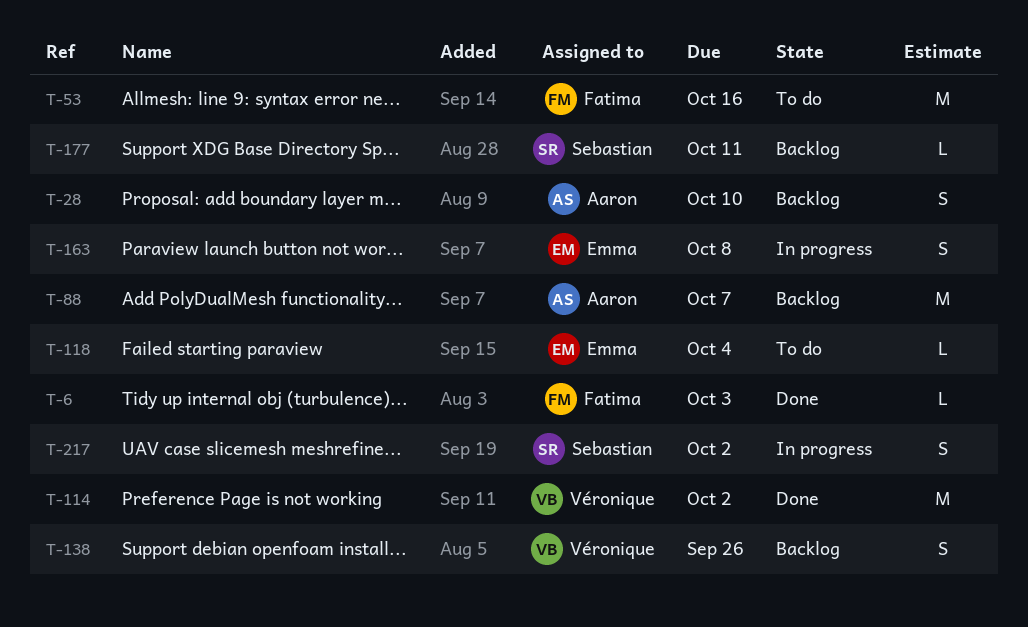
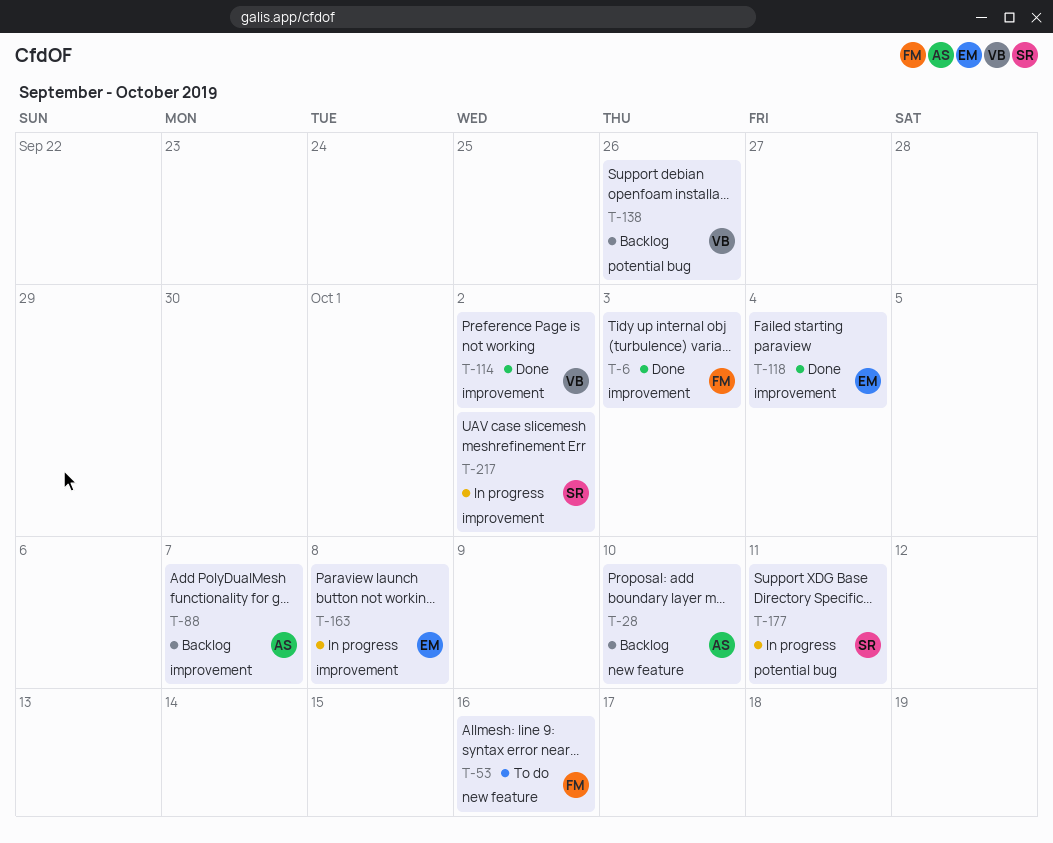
T-118, status: To do -> Done
T-177, status: Backlog -> In progress

